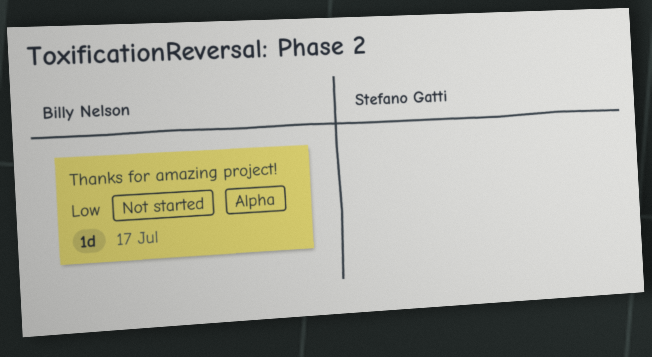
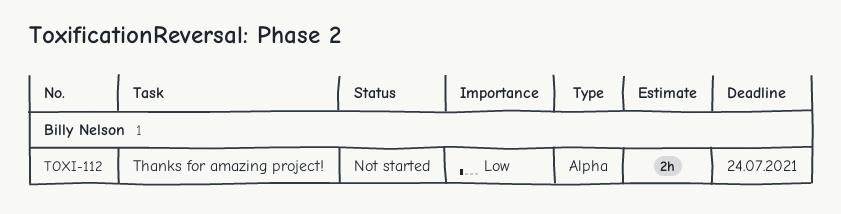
Thanks for amazing project!, estimate: 1d -> 2h
Thanks for amazing project!, due: Jul 17 -> Jul 24

